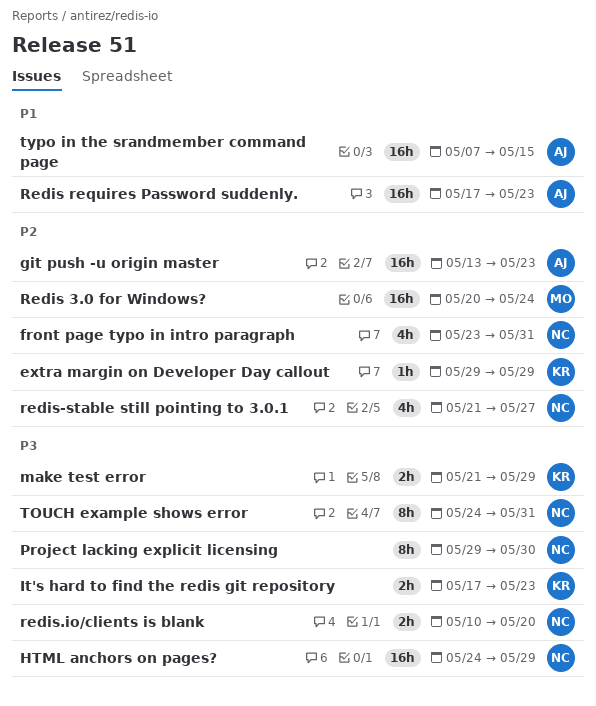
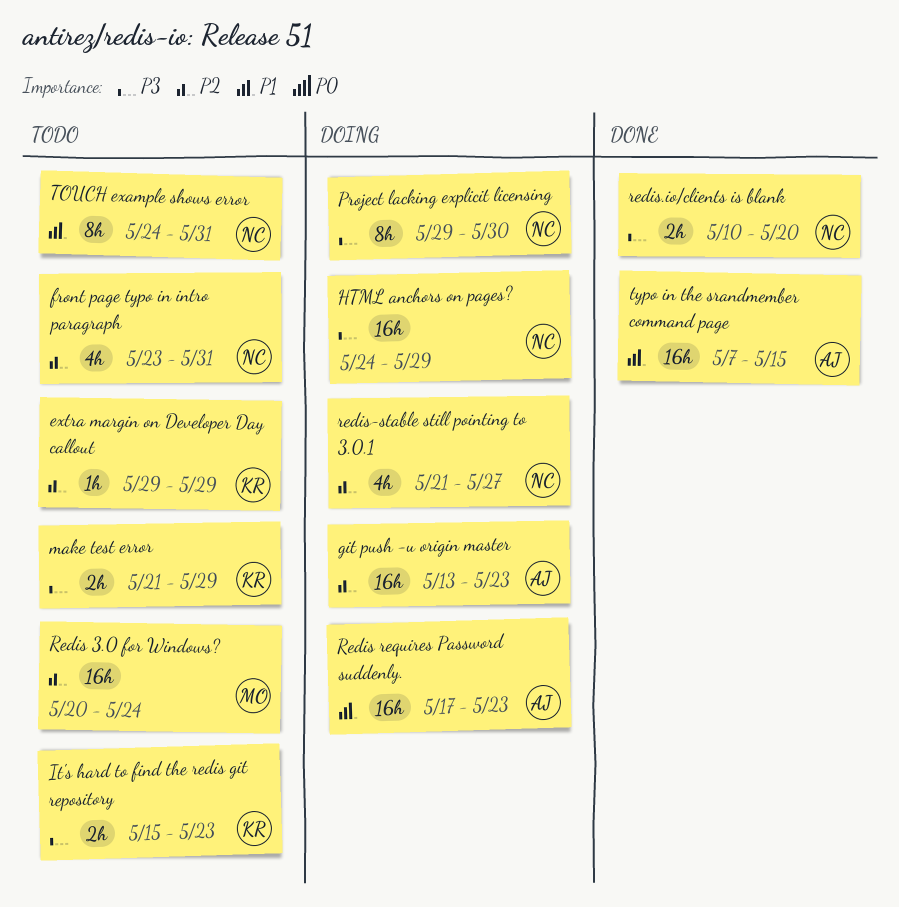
It's hard to find the redis git repository, start: May 17 -> May 15
TOUCH example shows error, priority: P3 -> P1

